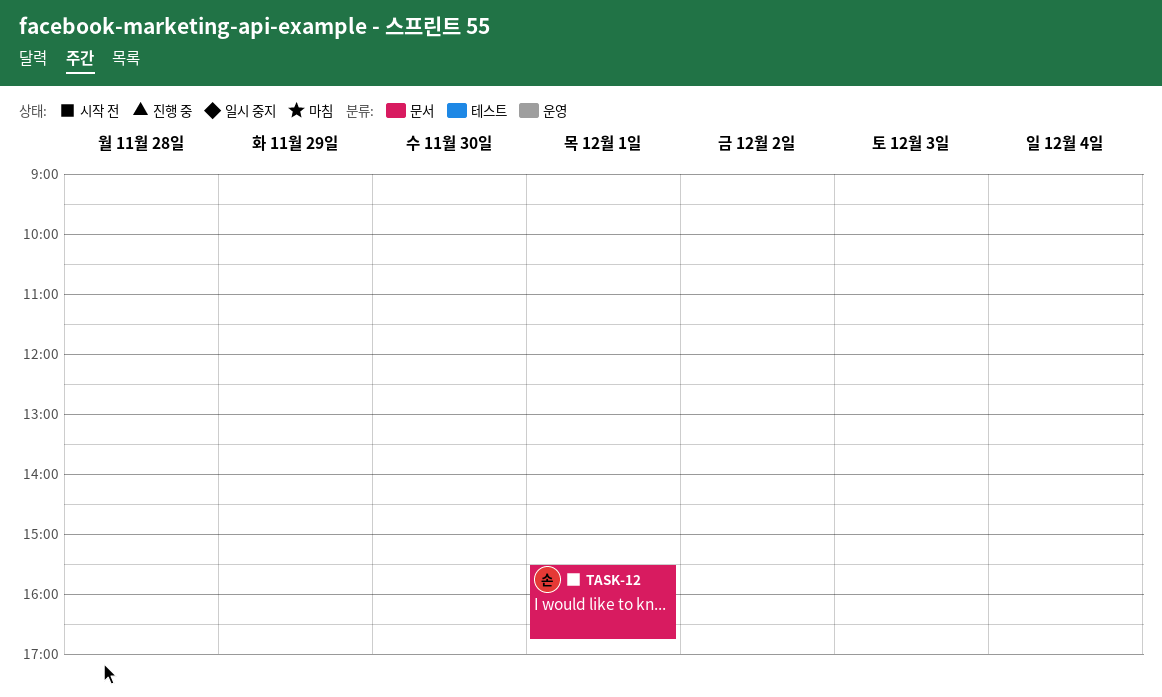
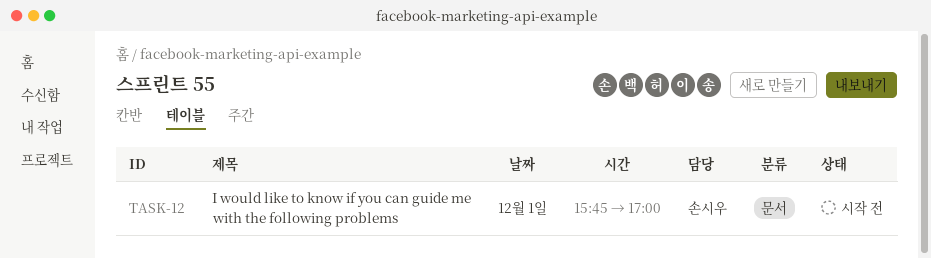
TASK-12, begins: 15:30 -> 15:45
TASK-12, ends: 16:45 -> 17:00

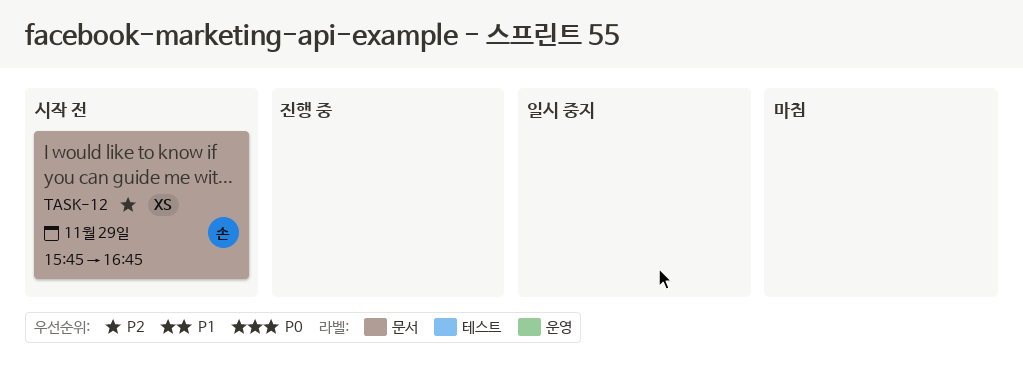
TASK-12, day: Dec 1 -> Nov 29
TASK-12, ends: 17:00 -> 16:45

